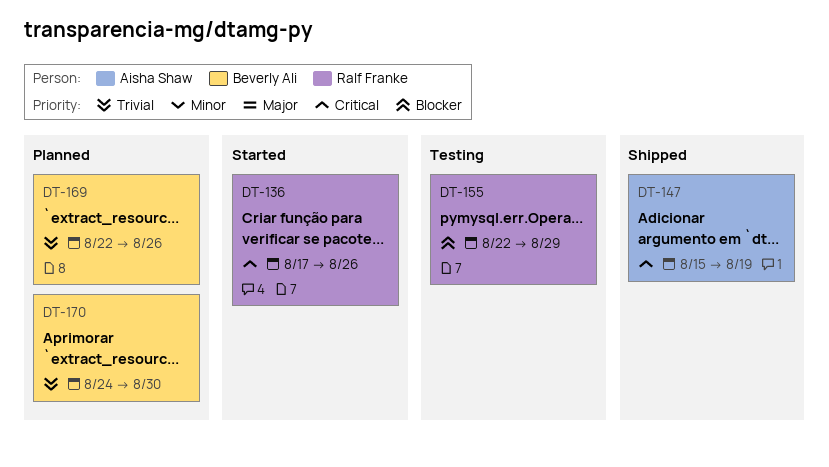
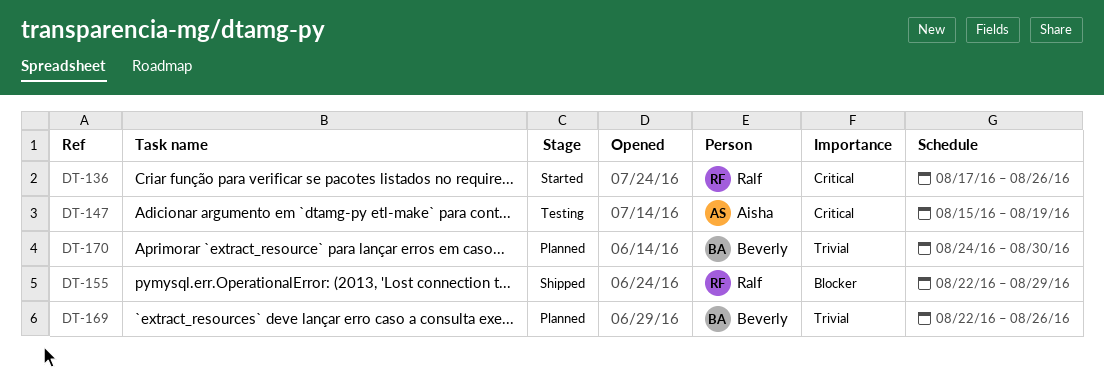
DT-147, status: Shipped -> Testing
DT-155, status: Testing -> Shipped

